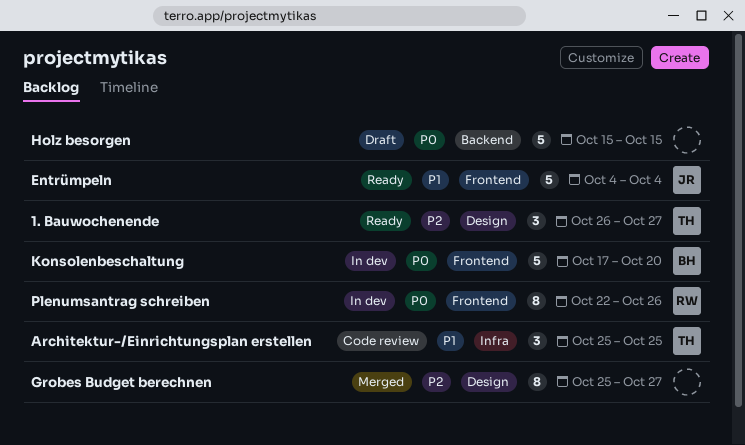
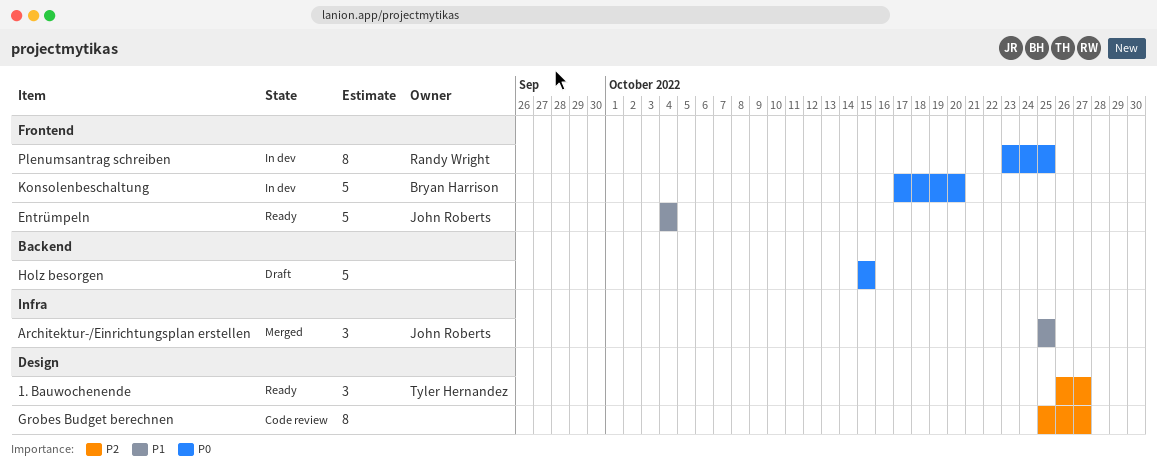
Architektur-/Einrichtungsplan erstellen, status: Code review -> Merged
Architektur-/Einrichtungsplan erstellen, owner: Tyler Hernandez -> John Roberts
Grobes Budget berechnen, status: Merged -> Code review
Plenumsantrag schreiben, start: Oct 22 -> Oct 23
Plenumsantrag schreiben, due: Oct 26 -> Oct 25

